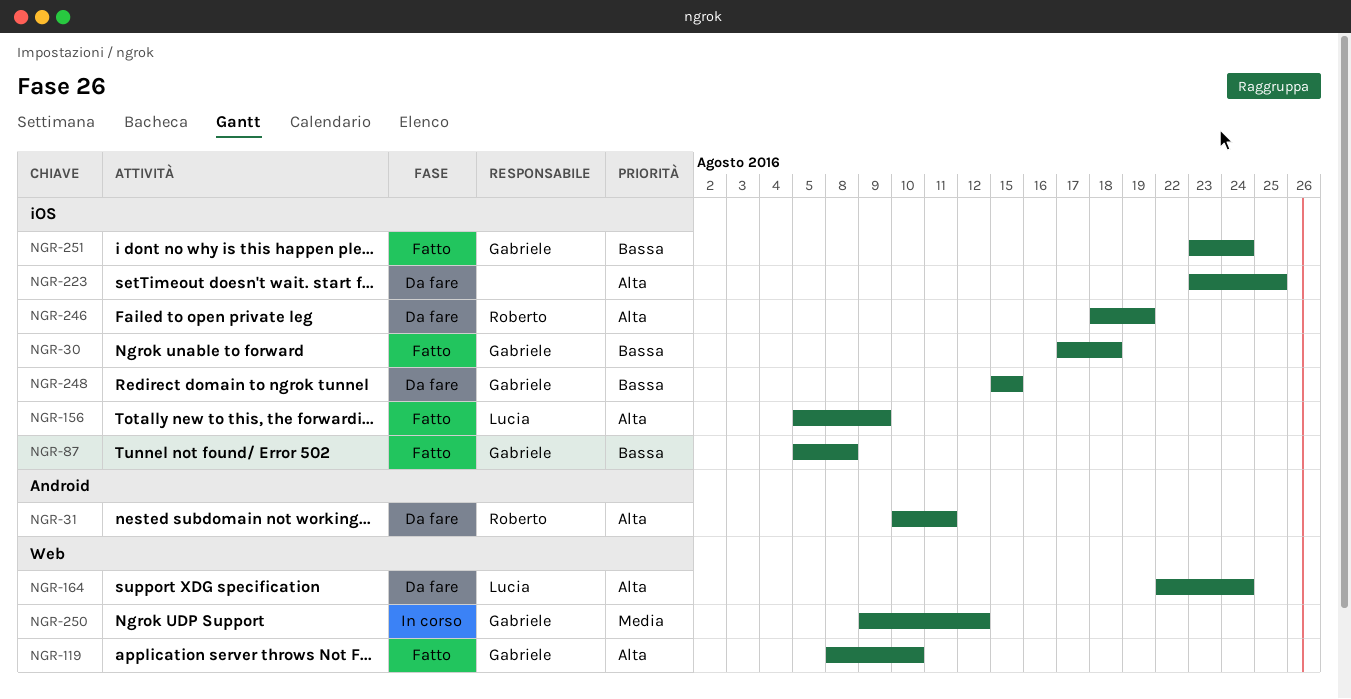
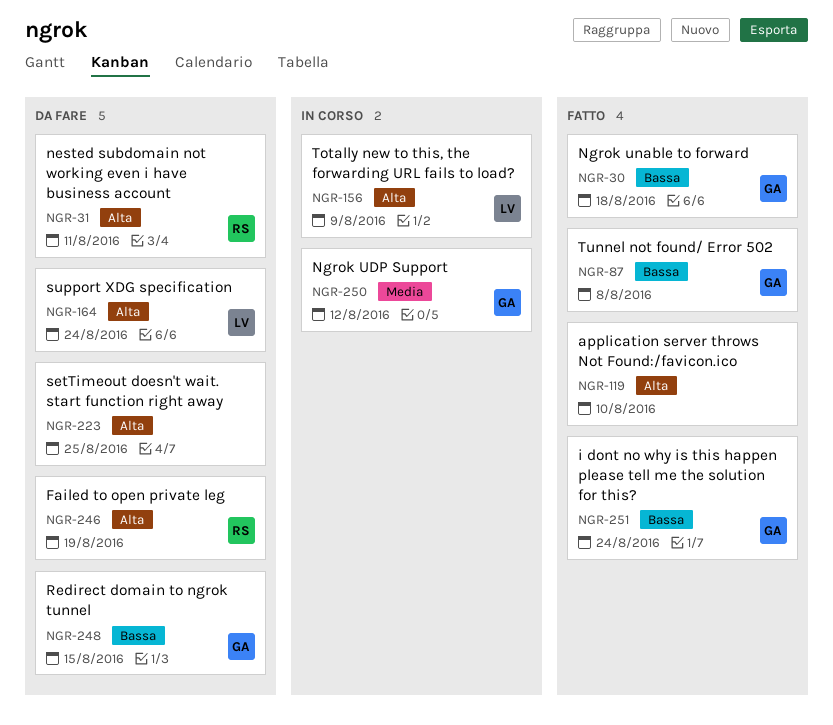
NGR-119, owner: Gabriele -> none
NGR-156, status: Fatto -> In corso

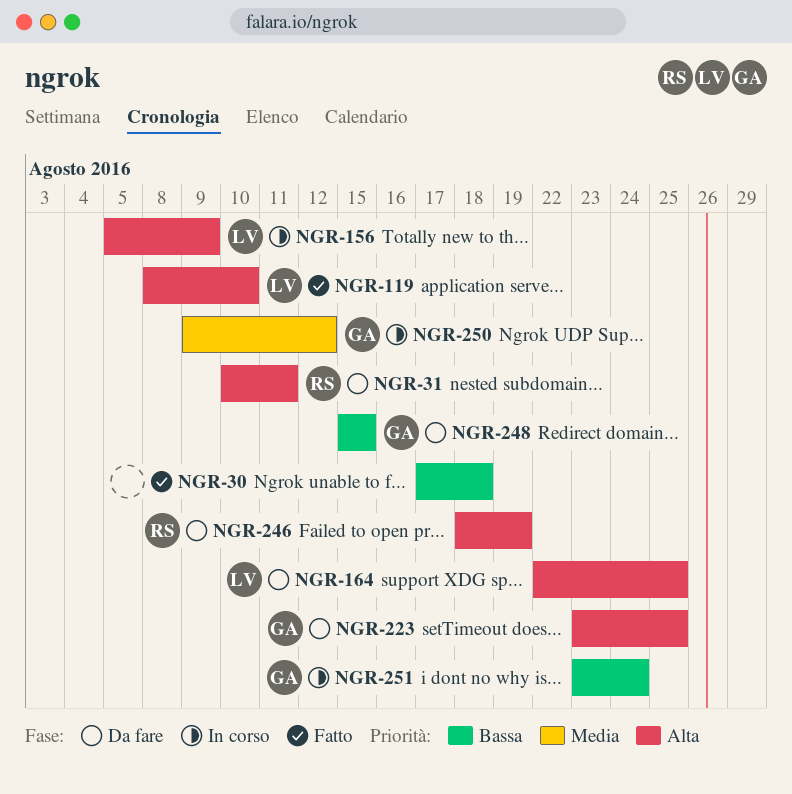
NGR-30, owner: GA -> none
NGR-87: present -> none
NGR-119, owner: none -> LV
NGR-164, due: Aug 24 -> Aug 25
NGR-223, owner: none -> GA
NGR-251, status: Fatto -> In corso

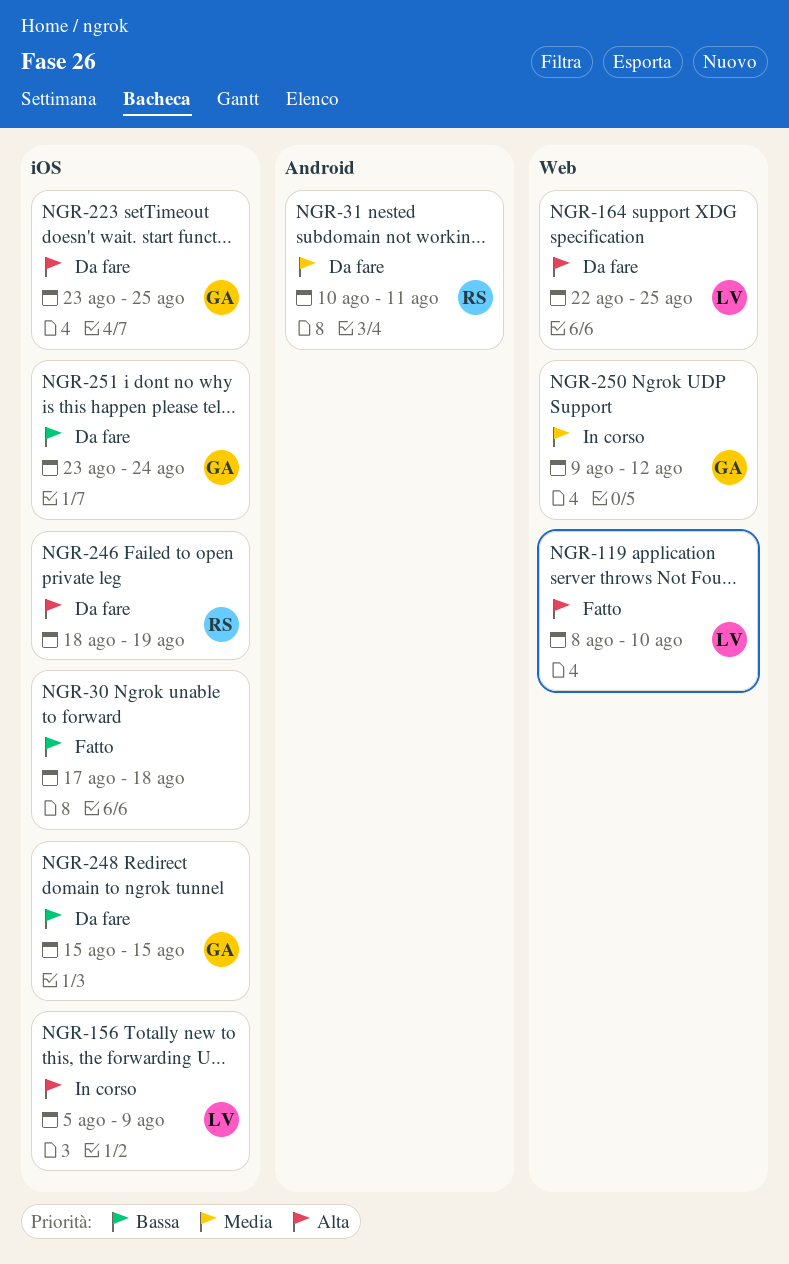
NGR-31, priority: Alta -> Media
NGR-251, status: In corso -> Da fare

